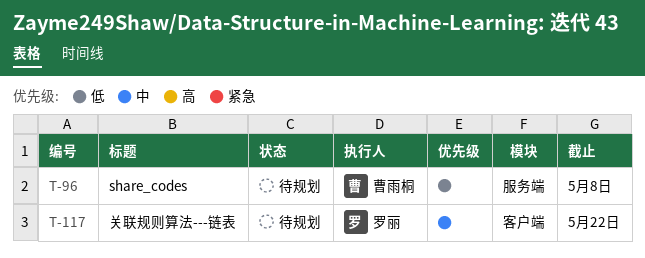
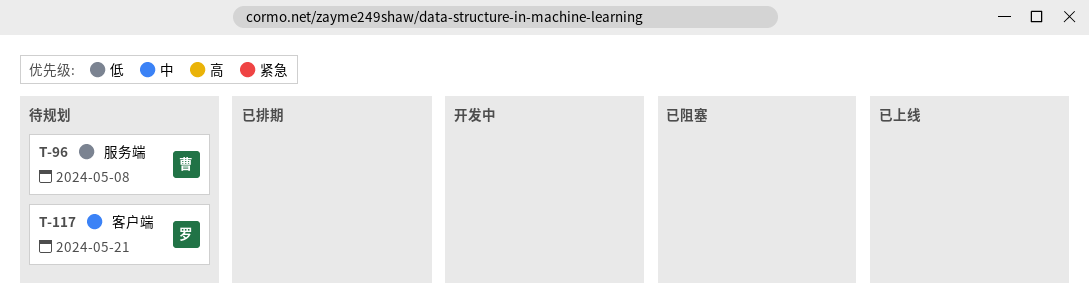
T-117, due: May 22 -> May 21

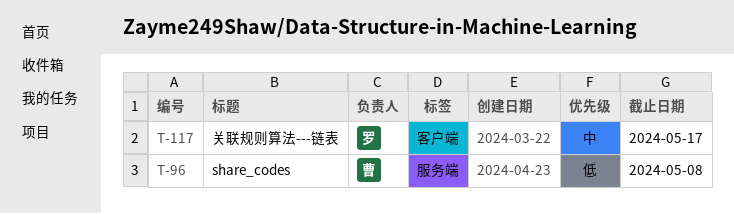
T-117, due: May 21 -> May 17

